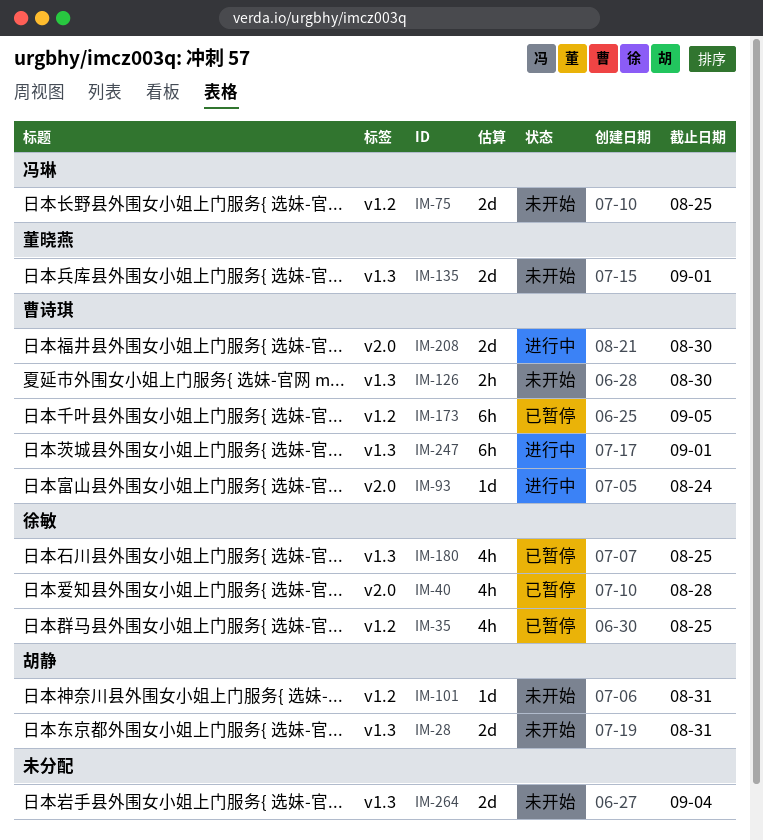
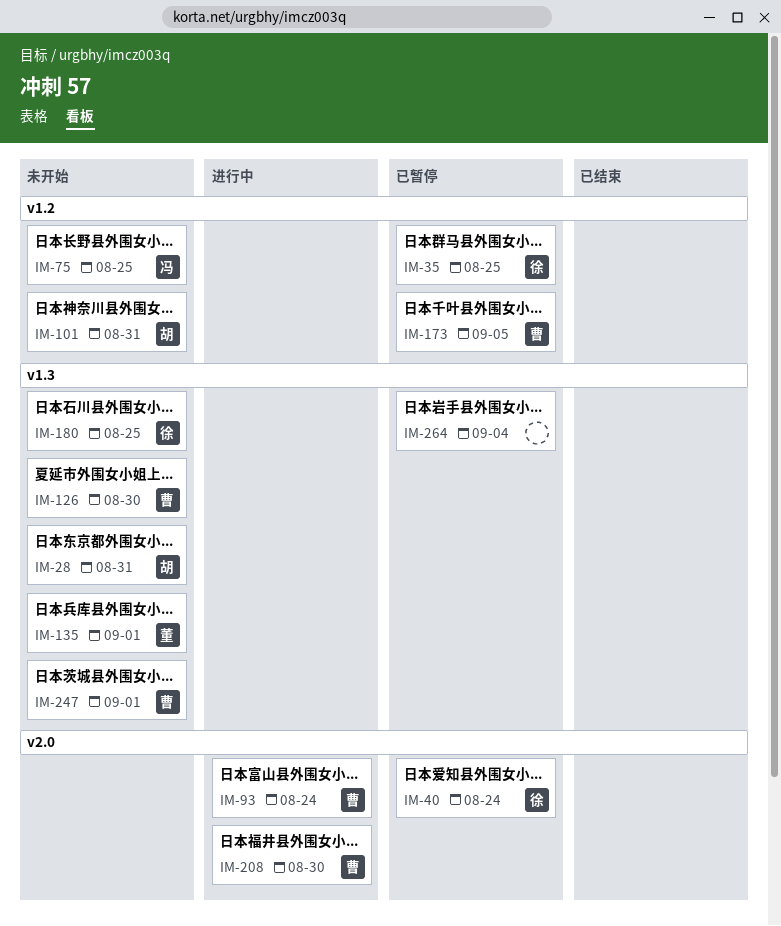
IM-40, due: Aug 28 -> Aug 24
IM-180, status: 已暂停 -> 未开始
IM-247, status: 进行中 -> 未开始
IM-264, status: 未开始 -> 已暂停

